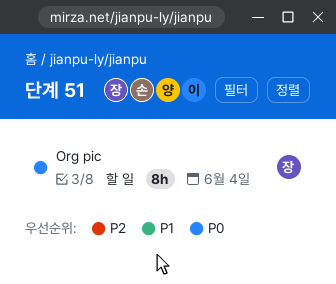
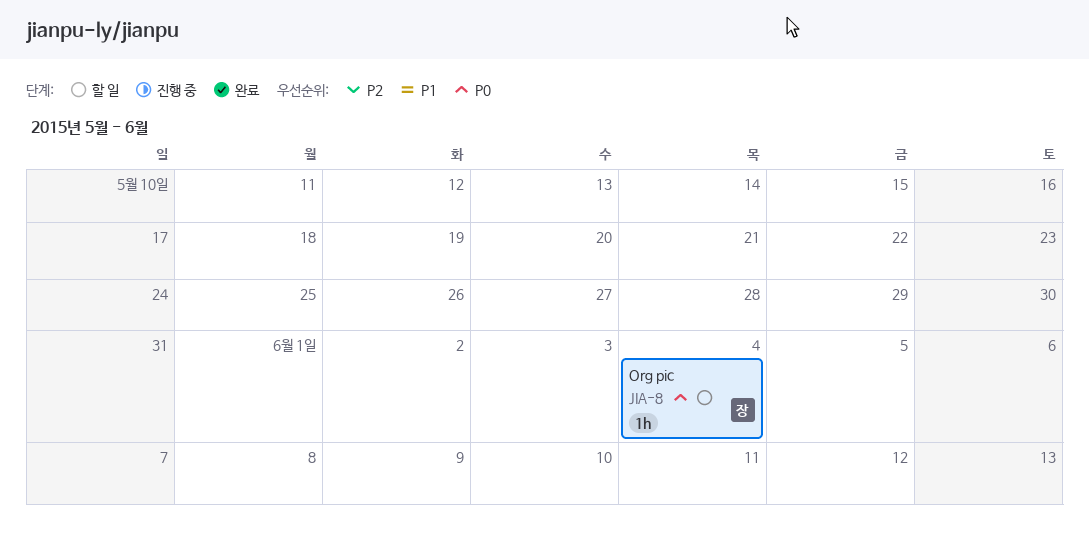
Org pic, estimate: 8h -> 1h

